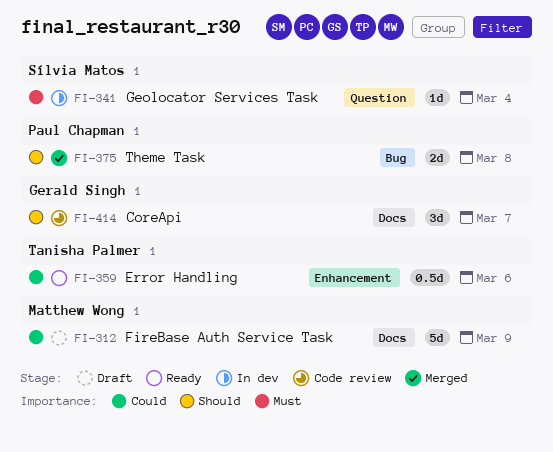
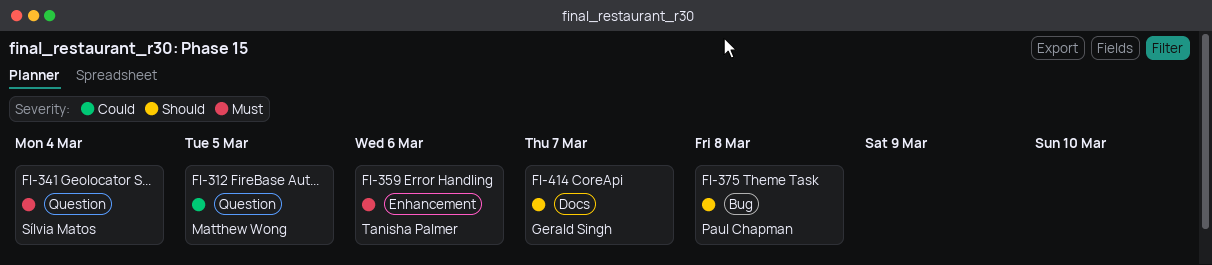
FI-312, label: Docs -> Question
FI-312, due: Mar 9 -> Mar 5
FI-359, priority: Could -> Must

